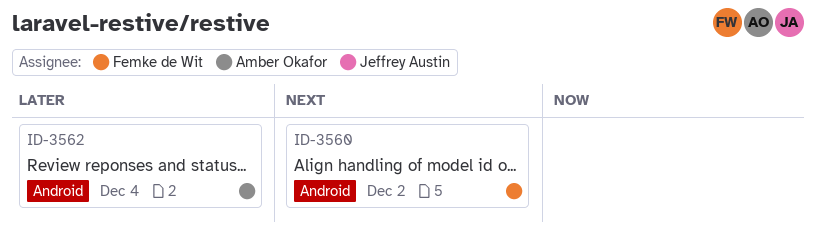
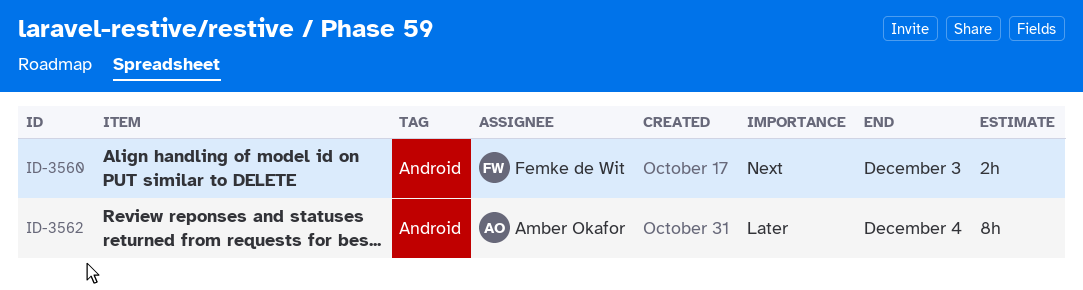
ID-3560, due: Dec 2 -> Dec 3

